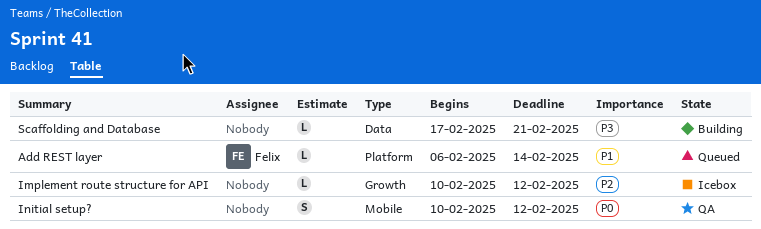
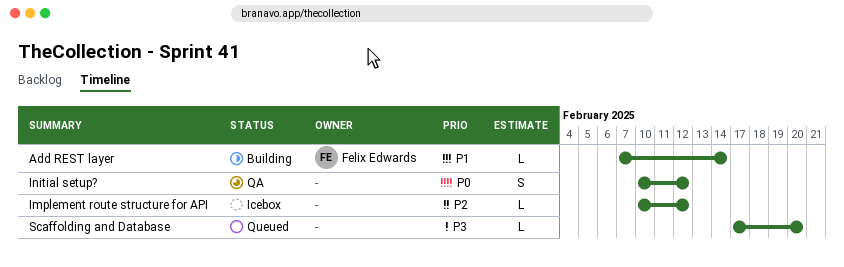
Add REST layer, status: Queued -> Building
Add REST layer, start: Feb 6 -> Feb 7
Scaffolding and Database, status: Building -> Queued
Scaffolding and Database, due: Feb 21 -> Feb 20

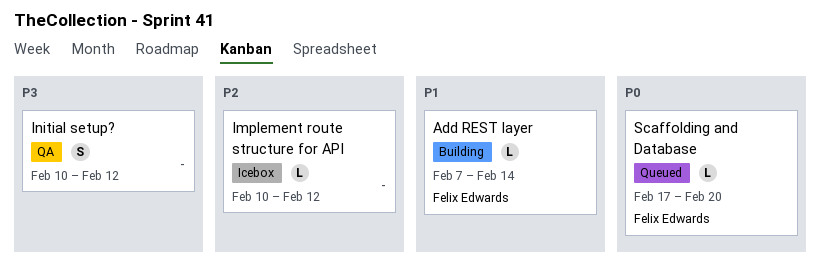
Initial setup?, priority: P0 -> P3
Scaffolding and Database, owner: none -> Felix Edwards
Scaffolding and Database, priority: P3 -> P0

